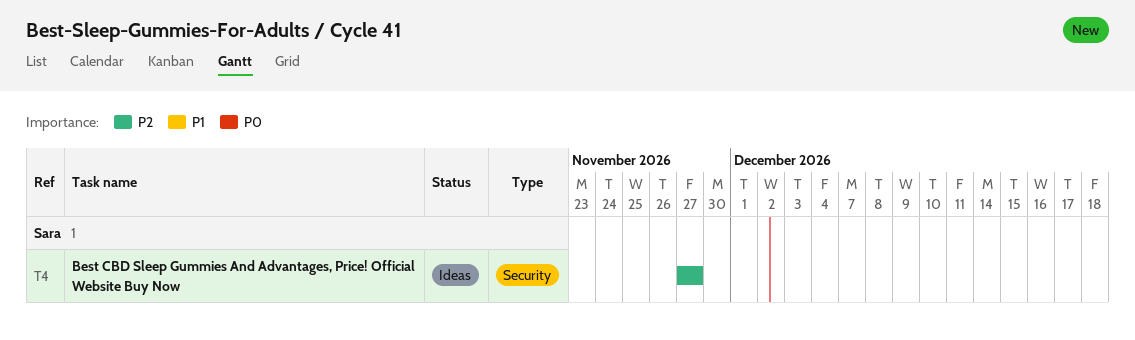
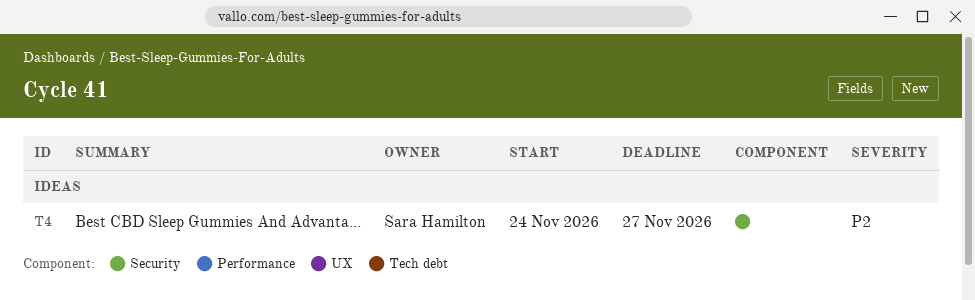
T4, start: Nov 27 -> Nov 24

